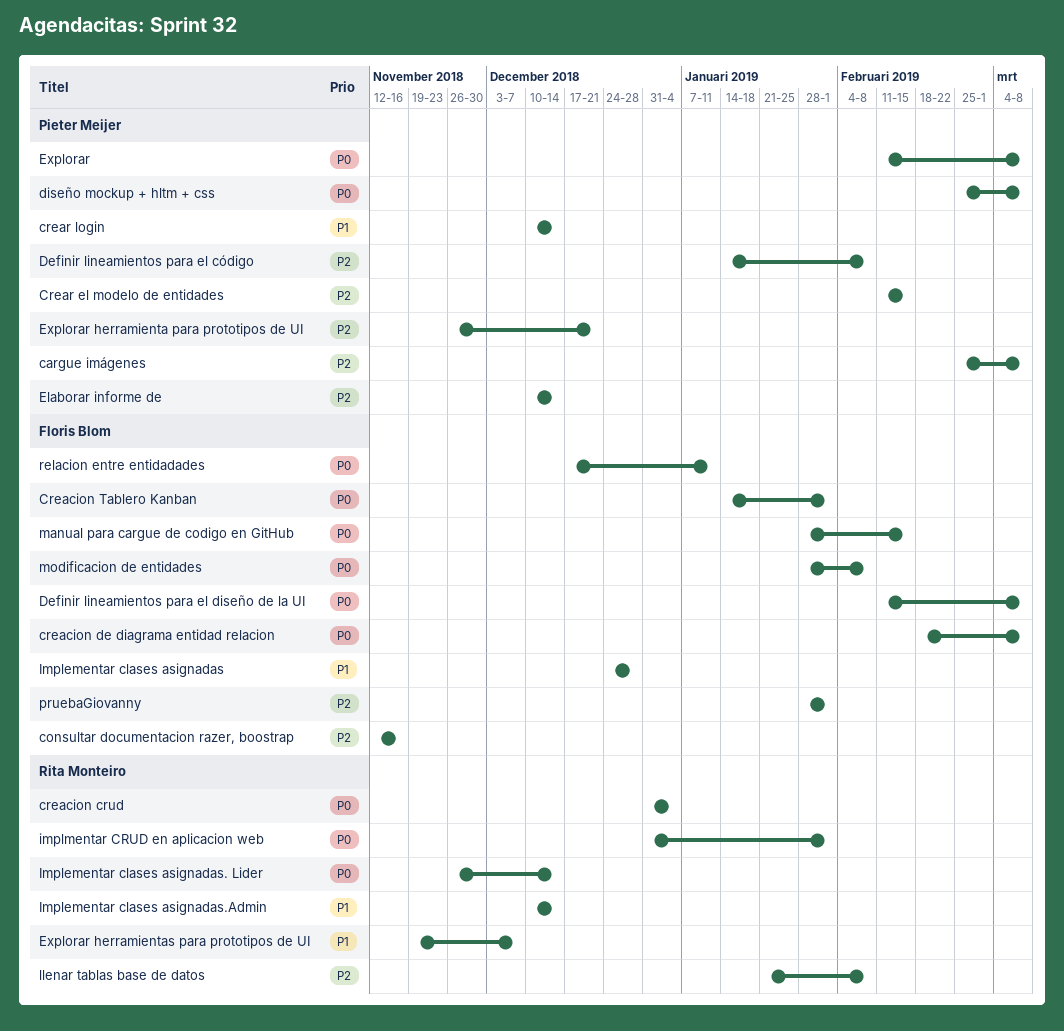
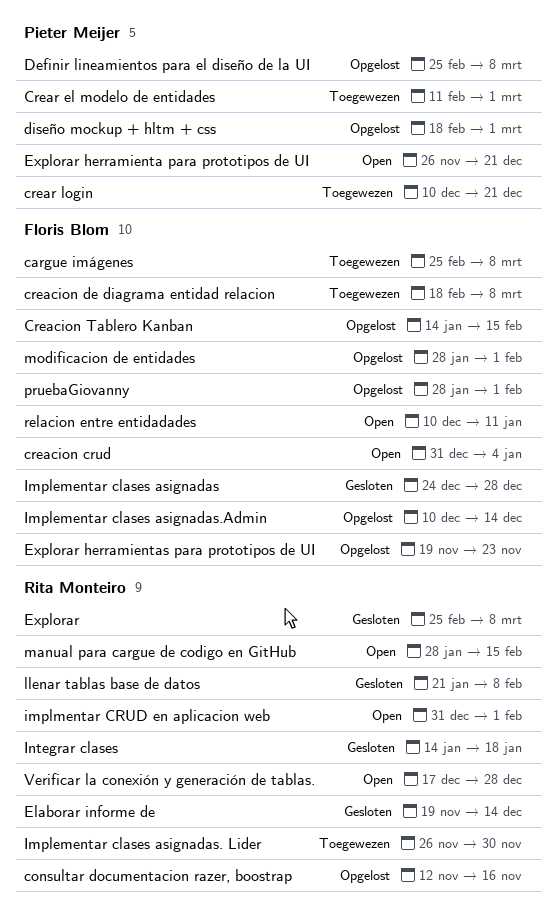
cargue imágenes, owner: Pieter Meijer -> Floris Blom
consultar documentacion razer, boostrap, owner: Floris Blom -> Rita Monteiro
creacion crud, owner: Rita Monteiro -> Floris Blom
Creacion Tablero Kanban, due: Feb 1 -> Feb 15
Crear el modelo de entidades, due: Feb 15 -> Mar 1
crear login, due: Dec 14 -> Dec 21
Definir lineamientos para el código: present -> none
Definir lineamientos para el diseño de la UI, owner: Floris Blom -> Pieter Meijer
Definir lineamientos para el diseño de la UI, start: Feb 11 -> Feb 25
diseño mockup + hltm + css, start: Feb 25 -> Feb 18
diseño mockup + hltm + css, due: Mar 8 -> Mar 1
Elaborar informe de, owner: Pieter Meijer -> Rita Monteiro
Elaborar informe de, start: Dec 10 -> Nov 19
Explorar, owner: Pieter Meijer -> Rita Monteiro
Explorar, start: Feb 11 -> Feb 25
Explorar herramientas para prototipos de UI, owner: Rita Monteiro -> Floris Blom
Explorar herramientas para prototipos de UI, due: Dec 7 -> Nov 23
Implementar clases asignadas. Lider, due: Dec 14 -> Nov 30
Implementar clases asignadas.Admin, owner: Rita Monteiro -> Floris Blom
Integrar clases: none -> present
manual para cargue de codigo en GitHub, owner: Floris Blom -> Rita Monteiro
modificacion de entidades, due: Feb 8 -> Feb 1
relacion entre entidadades, start: Dec 17 -> Dec 10
Verificar la conexión y generación de tablas.: none -> present

